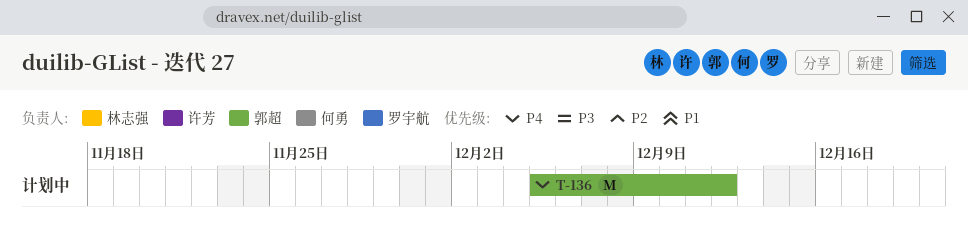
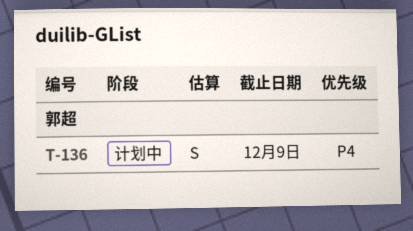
T-136, estimate: M -> S
T-136, due: Dec 12 -> Dec 9

